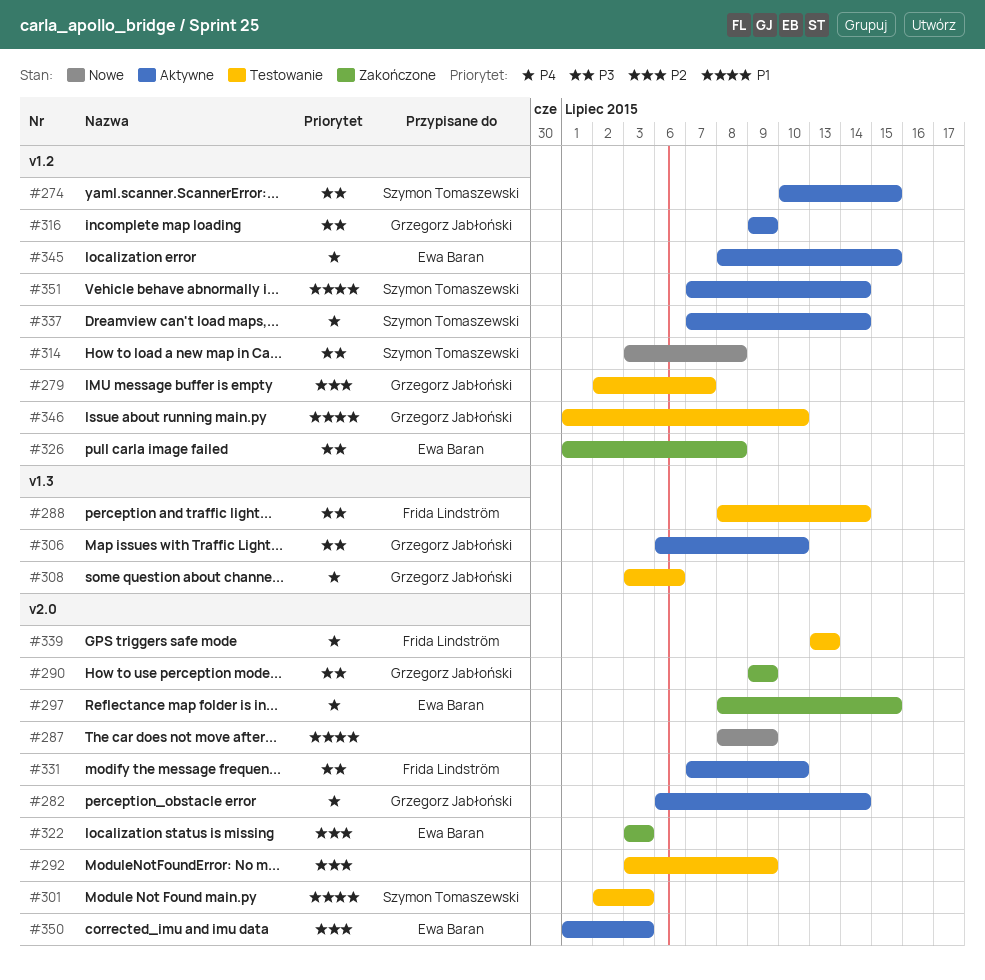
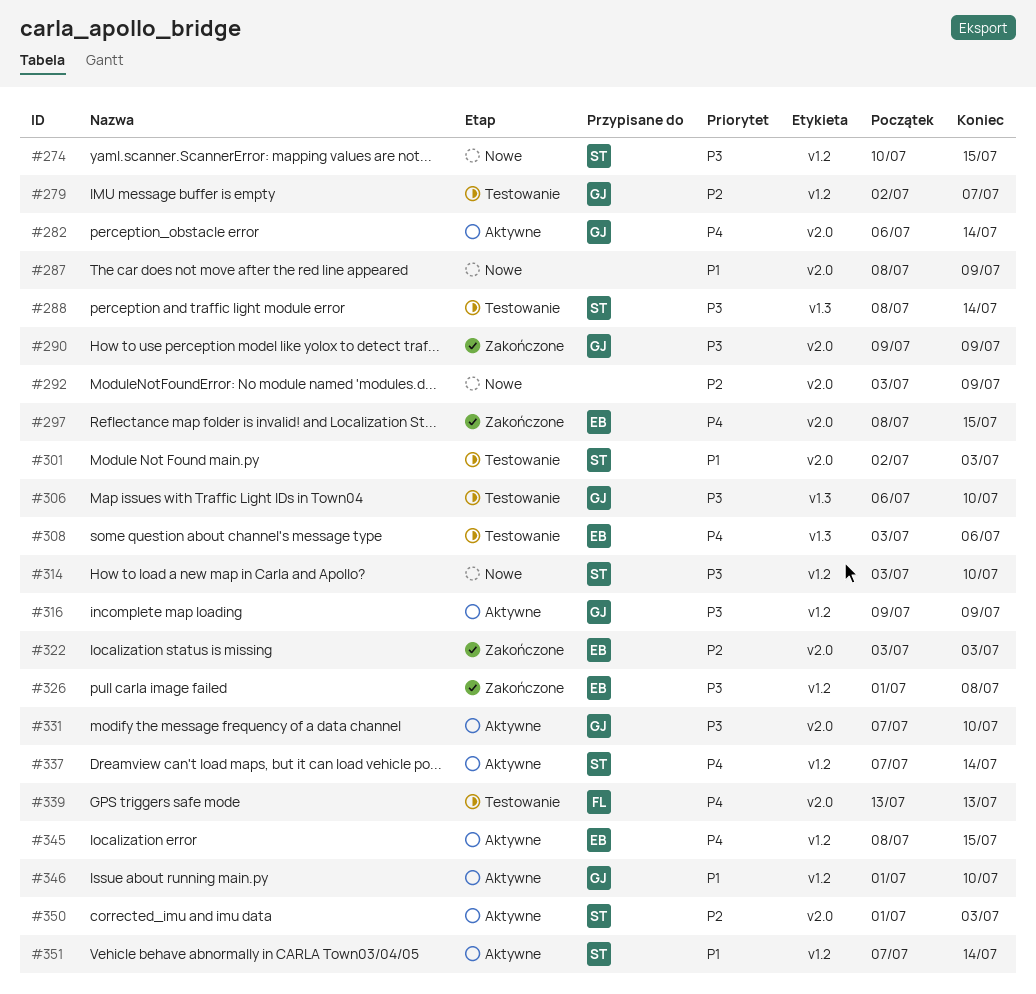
#274, status: Aktywne -> Nowe
#288, owner: Frida Lindström -> Szymon Tomaszewski
#292, status: Testowanie -> Nowe
#306, status: Aktywne -> Testowanie
#308, owner: Grzegorz Jabłoński -> Ewa Baran
#314, due: Jul 8 -> Jul 10
#331, owner: Frida Lindström -> Grzegorz Jabłoński
#346, status: Testowanie -> Aktywne
#350, owner: Ewa Baran -> Szymon Tomaszewski

